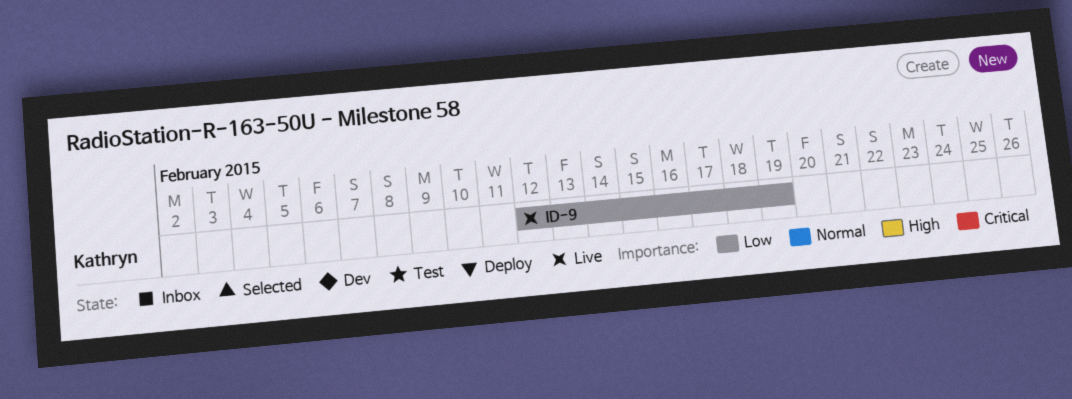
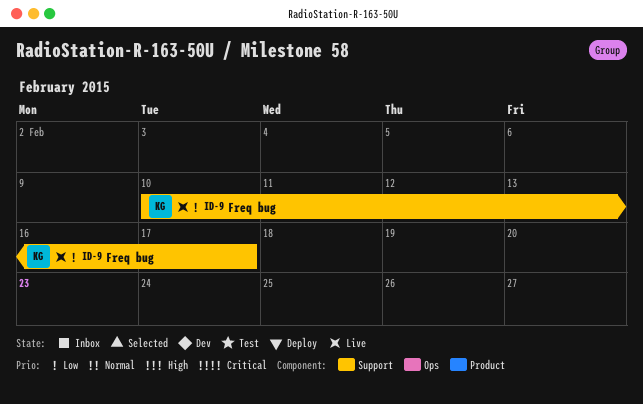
ID-9, start: Feb 12 -> Feb 10
ID-9, due: Feb 19 -> Feb 17

